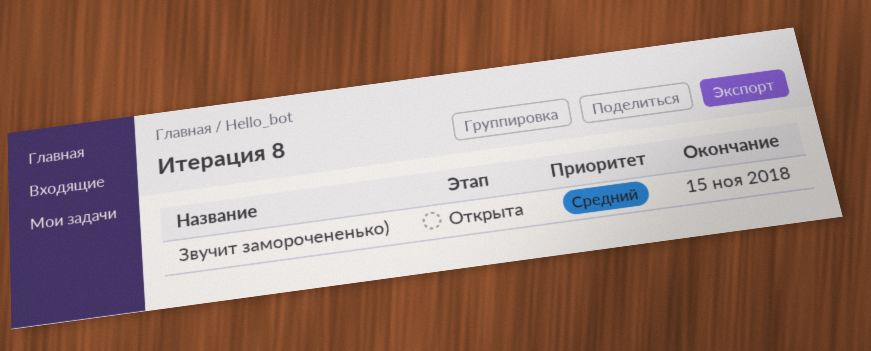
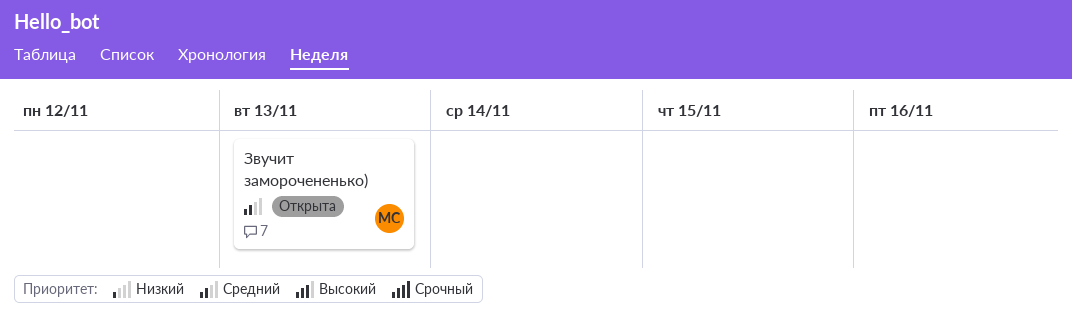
Звучит заморочененько), due: Nov 15 -> Nov 13

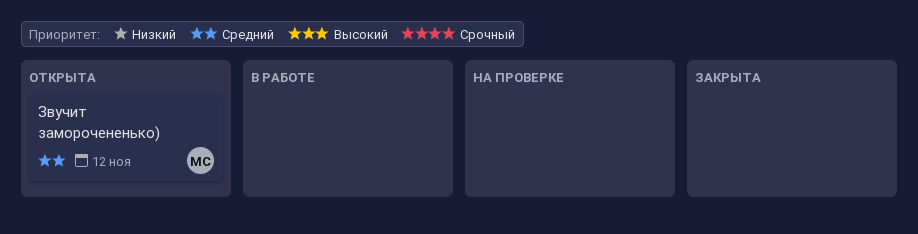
Звучит заморочененько), due: Nov 13 -> Nov 12

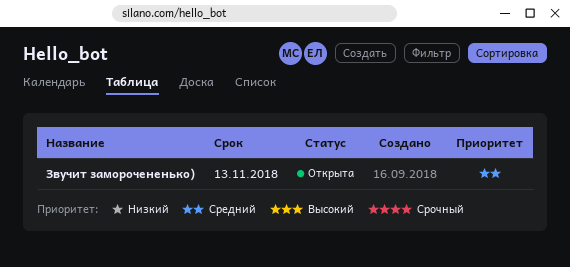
Звучит заморочененько), due: Nov 12 -> Nov 13

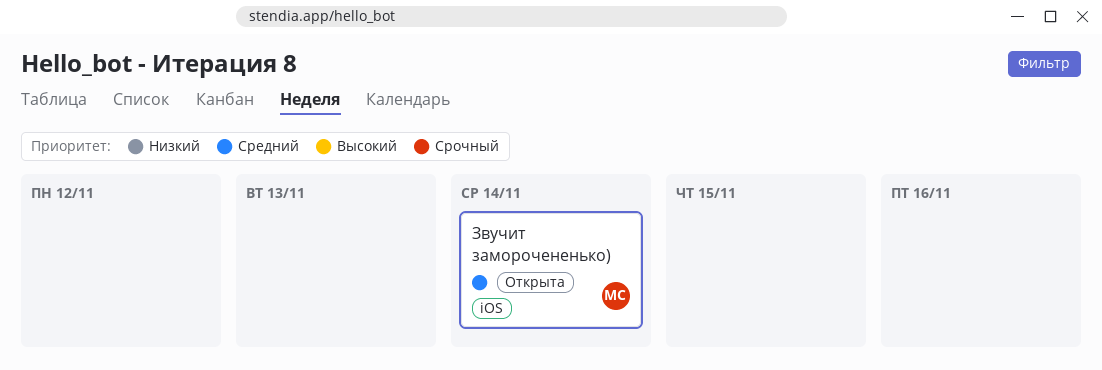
Звучит заморочененько), due: Nov 13 -> Nov 14

